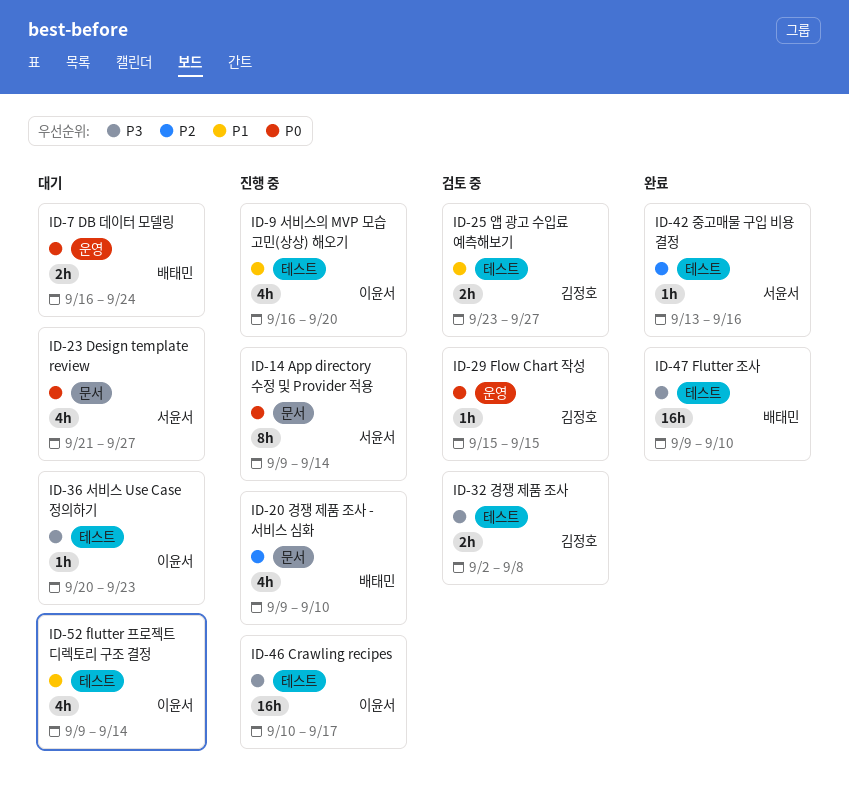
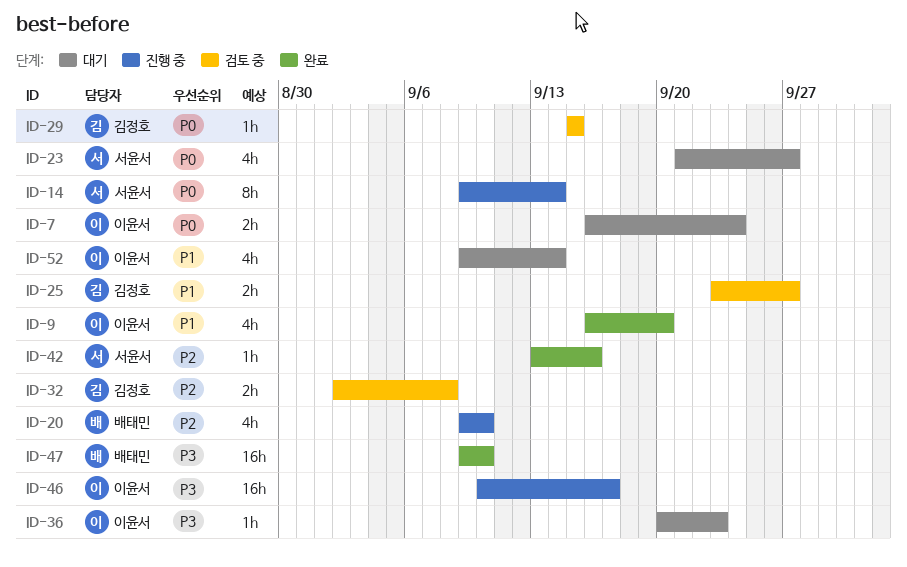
ID-7, owner: 배태민 -> 이윤서
ID-9, status: 진행 중 -> 완료
ID-32, priority: P3 -> P2

